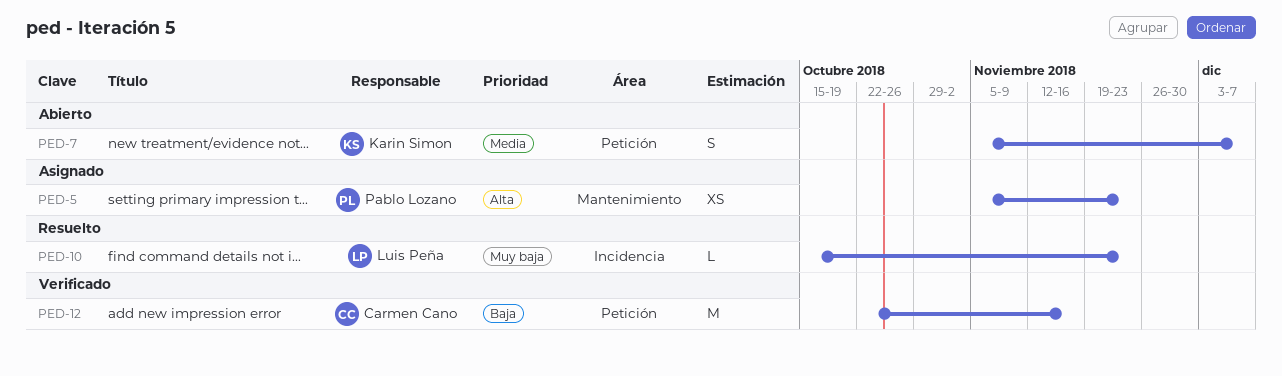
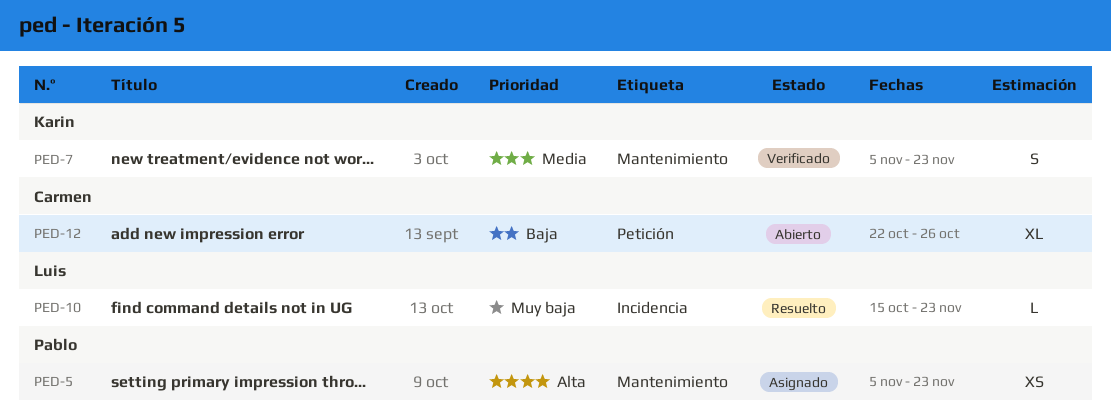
PED-7, status: Abierto -> Verificado
PED-7, label: Petición -> Mantenimiento
PED-7, due: Dec 7 -> Nov 23
PED-12, status: Verificado -> Abierto
PED-12, estimate: M -> XL
PED-12, due: Nov 16 -> Oct 26

